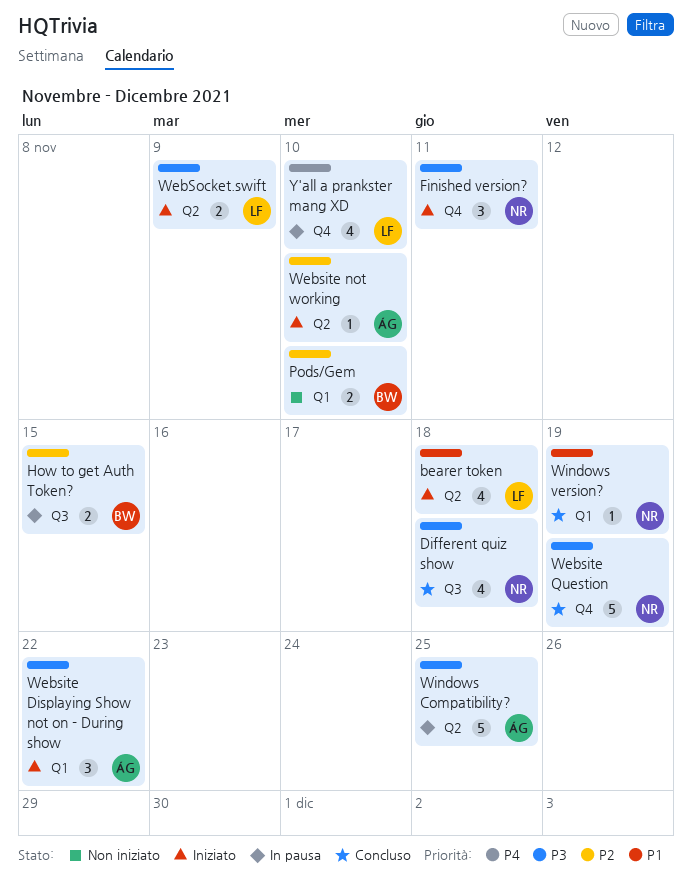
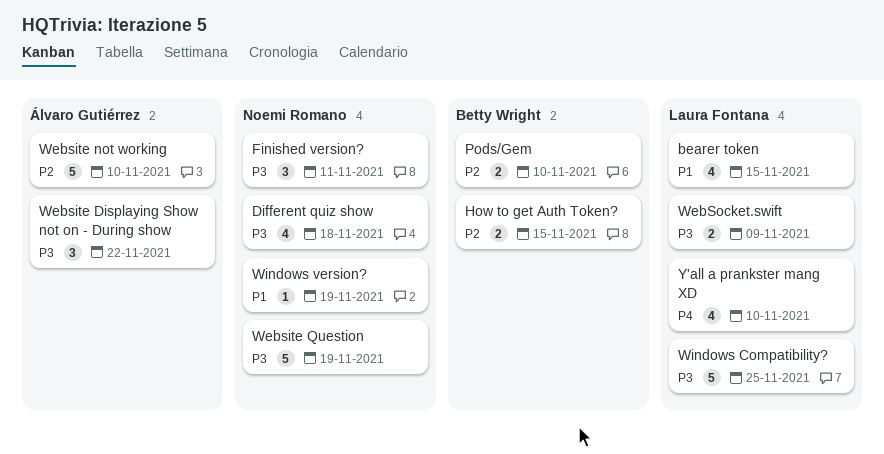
bearer token, due: Nov 18 -> Nov 15
Website not working, estimate: 1 -> 5
Windows Compatibility?, owner: Álvaro Gutiérrez -> Laura Fontana

